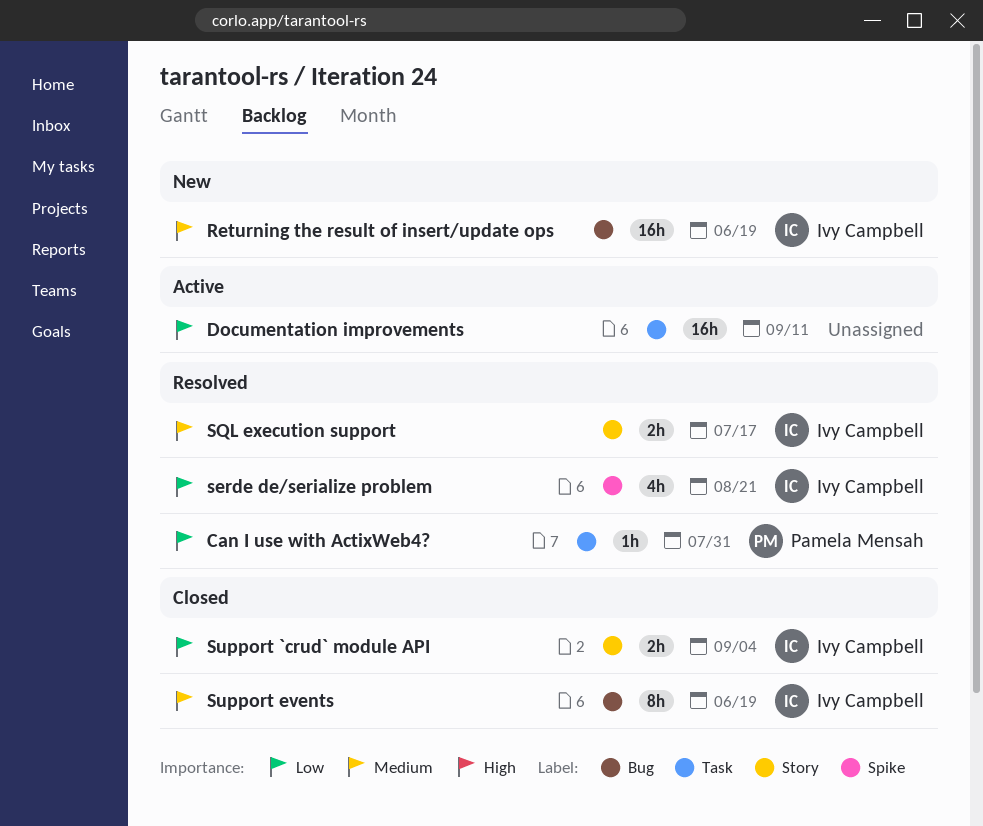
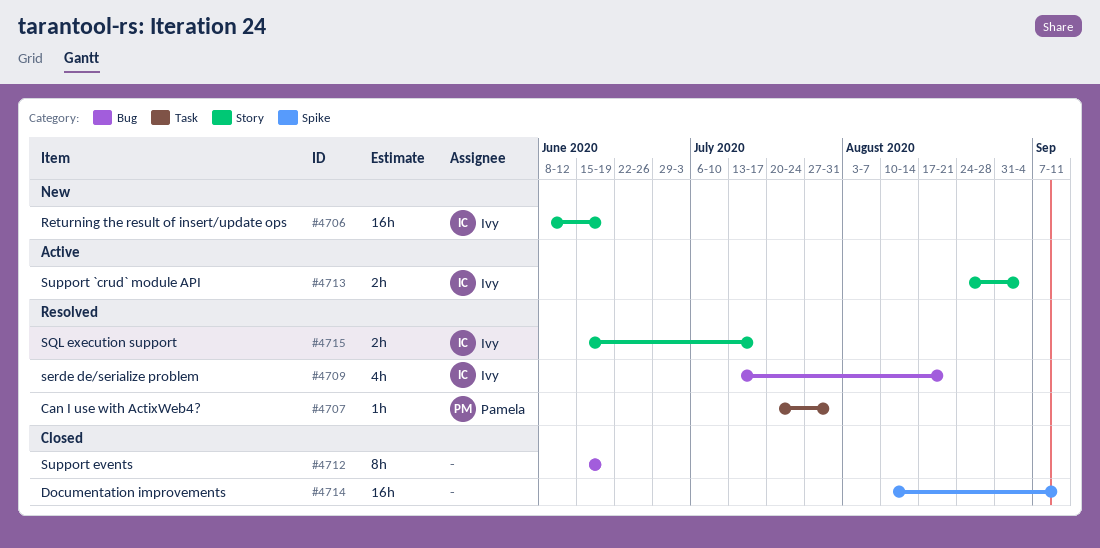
Documentation improvements, status: Active -> Closed
Documentation improvements, label: Task -> Spike
Returning the result of insert/update ops, label: Bug -> Story
serde de/serialize problem, label: Spike -> Bug
Support `crud` module API, status: Closed -> Active
Support events, owner: Ivy Campbell -> none

